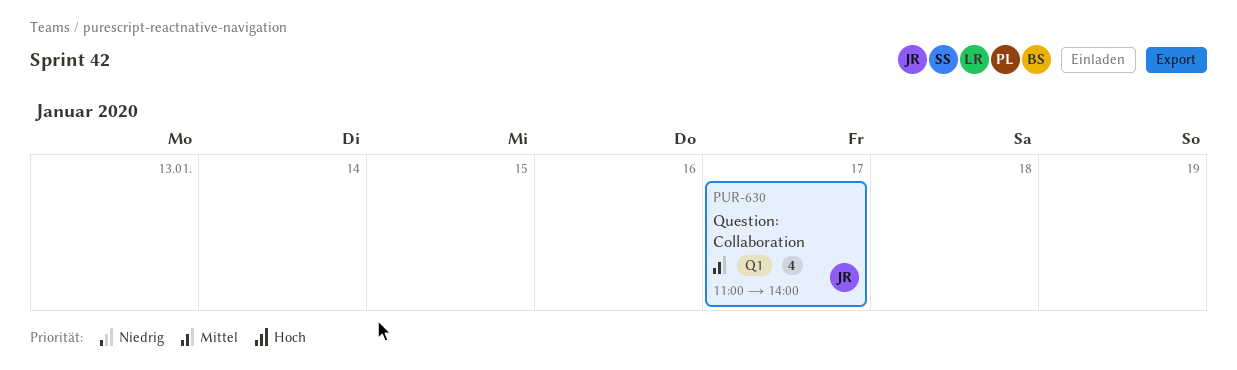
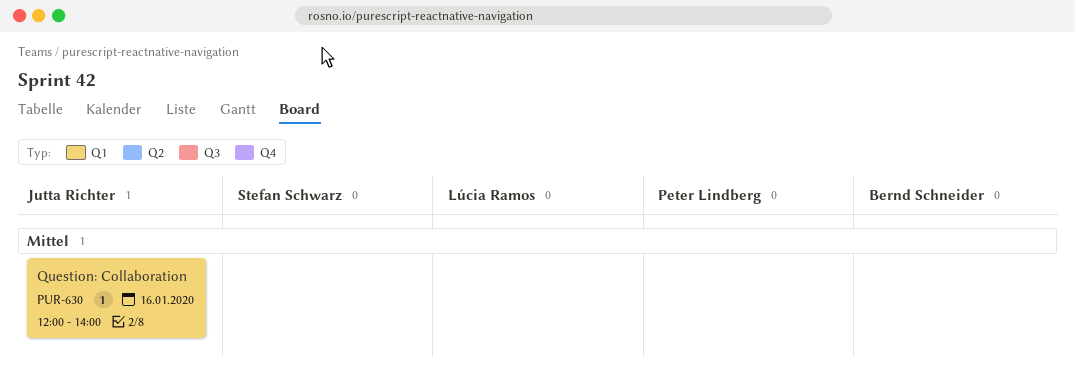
PUR-630, estimate: 4 -> 1
PUR-630, day: Jan 17 -> Jan 16
PUR-630, begins: 11:00 -> 12:00

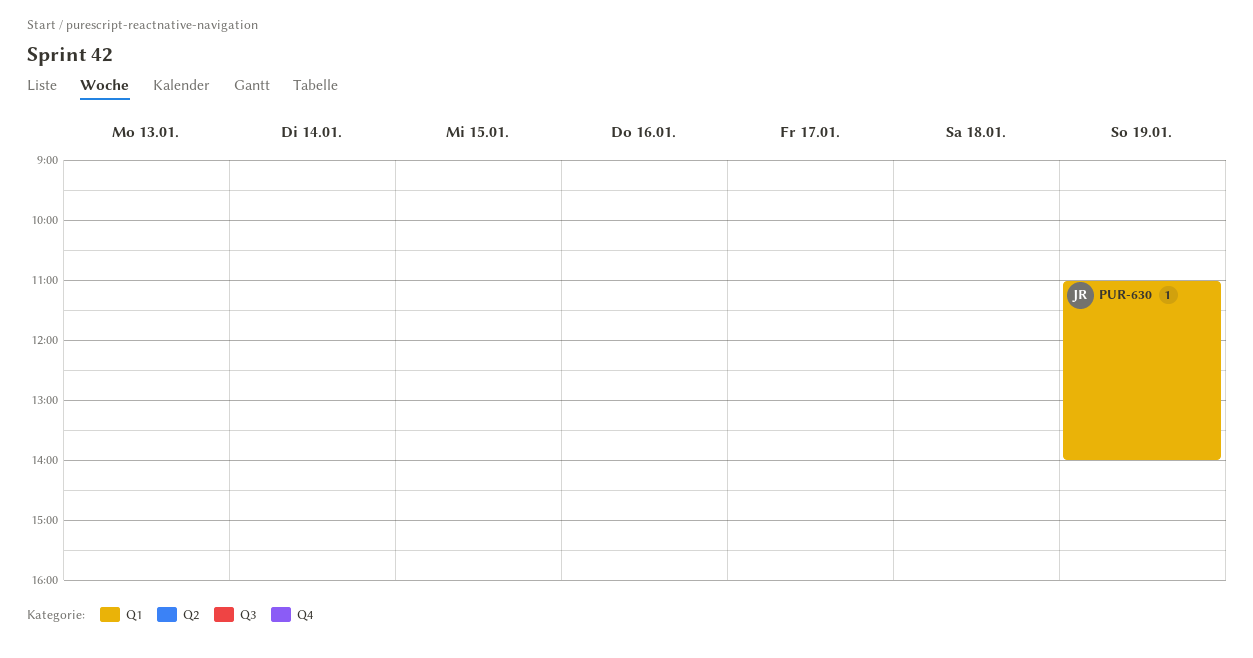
PUR-630, day: Jan 16 -> Jan 19
PUR-630, begins: 12:00 -> 11:00

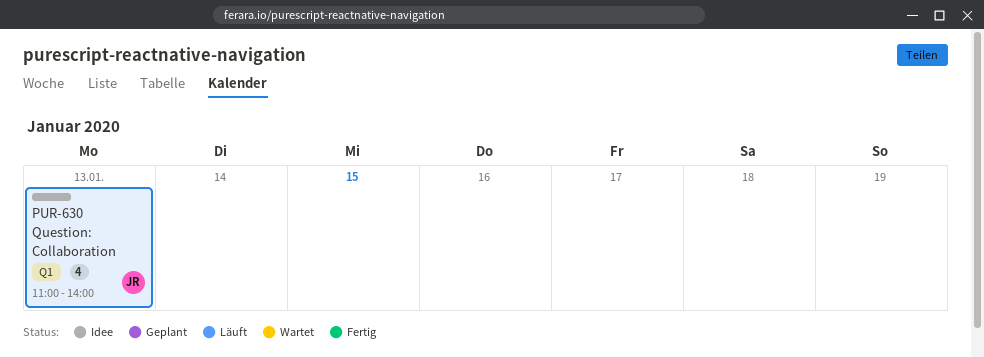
PUR-630, estimate: 1 -> 4
PUR-630, day: Jan 19 -> Jan 13

